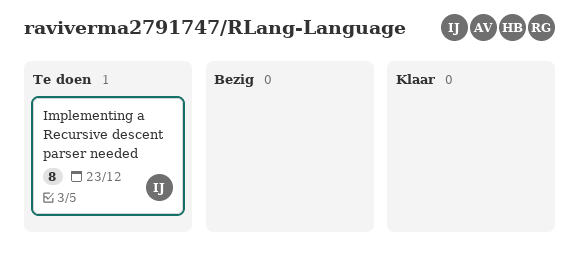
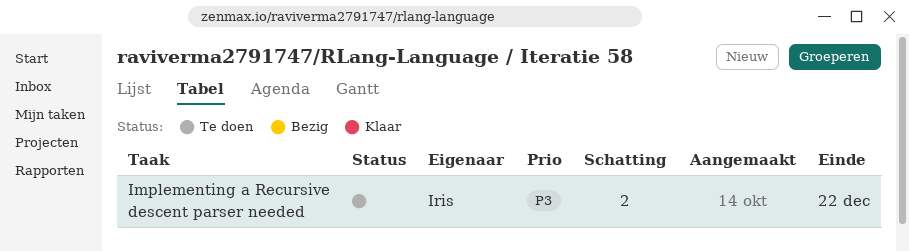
Implementing a Recursive descent parser needed, estimate: 8 -> 2
Implementing a Recursive descent parser needed, due: Dec 23 -> Dec 22

